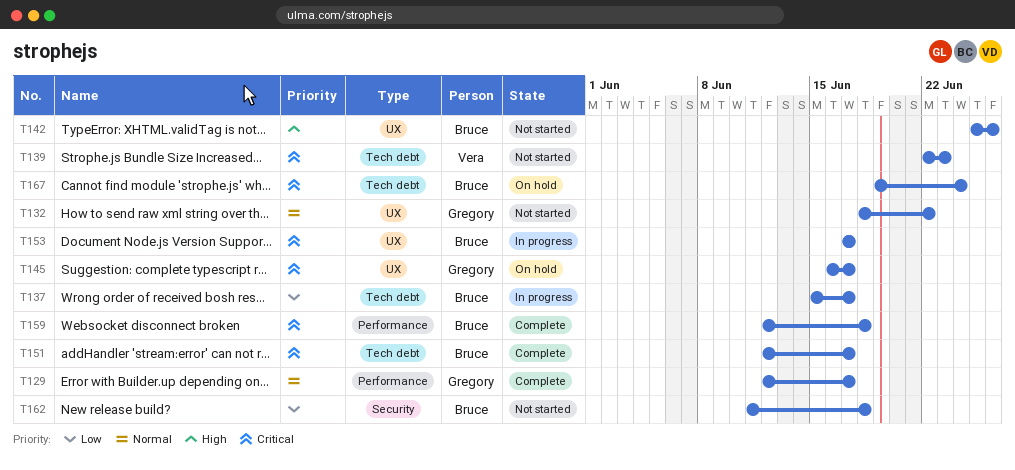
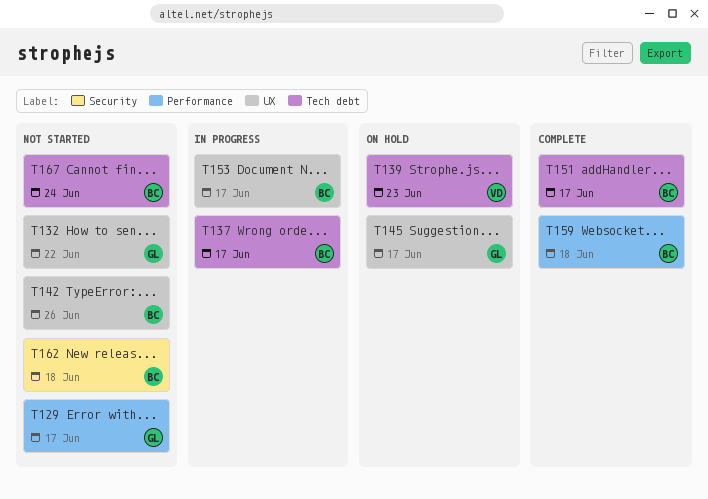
T129, status: Complete -> Not started
T139, status: Not started -> On hold
T167, status: On hold -> Not started

